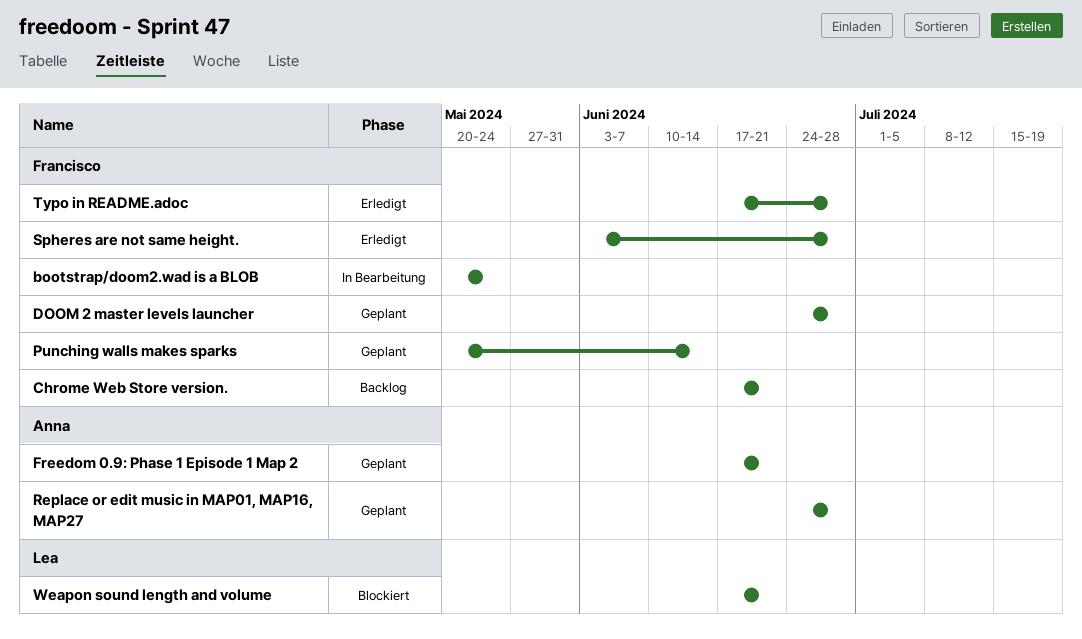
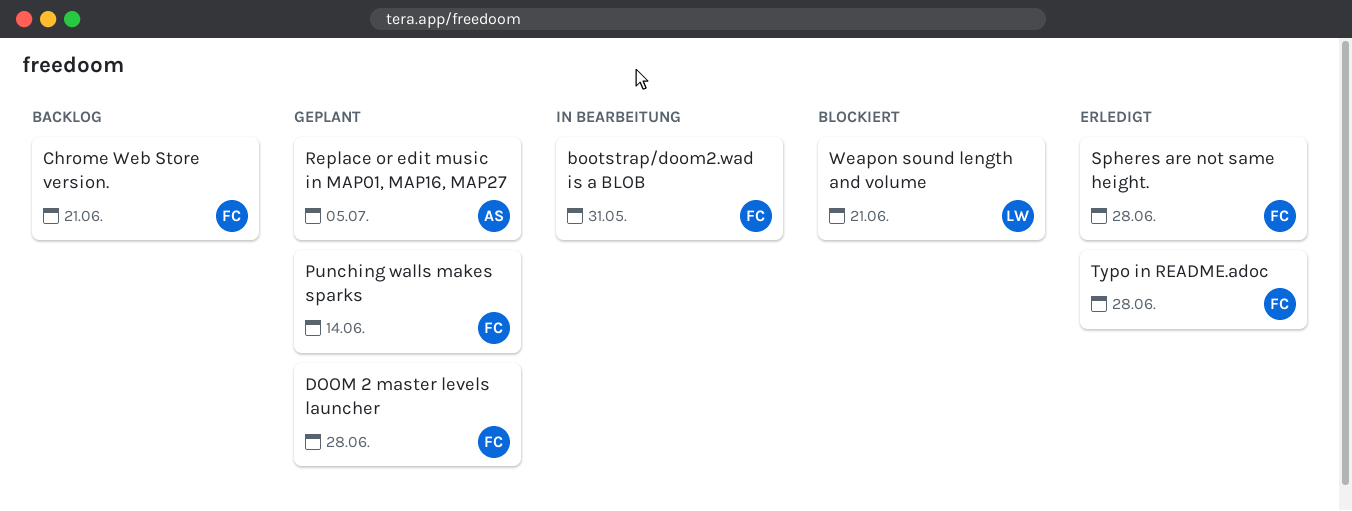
bootstrap/doom2.wad is a BLOB, due: May 24 -> May 31
Freedom 0.9: Phase 1 Episode 1 Map 2: present -> none
Replace or edit music in MAP01, MAP16, MAP27, due: Jun 28 -> Jul 5

